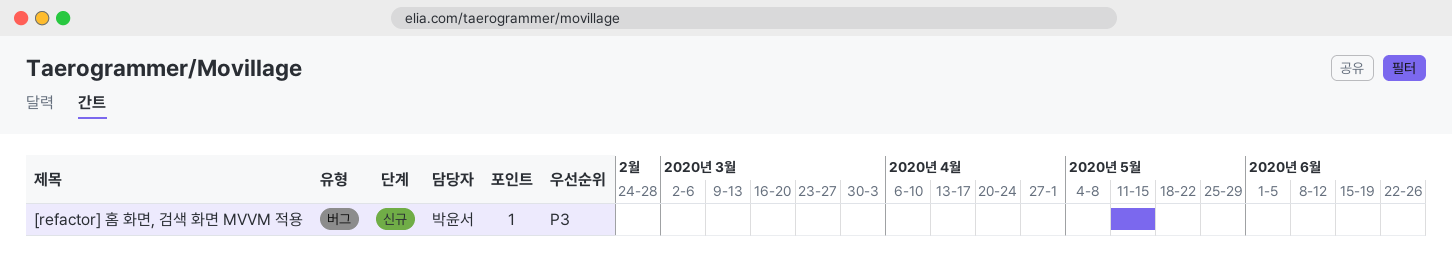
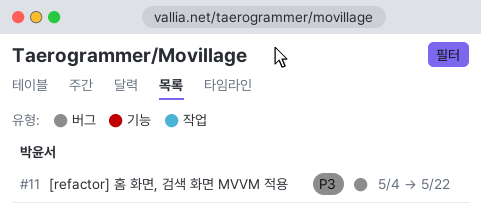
[refactor] 홈 화면, 검색 화면 MVVM 적용, start: May 11 -> May 4
[refactor] 홈 화면, 검색 화면 MVVM 적용, due: May 15 -> May 22

